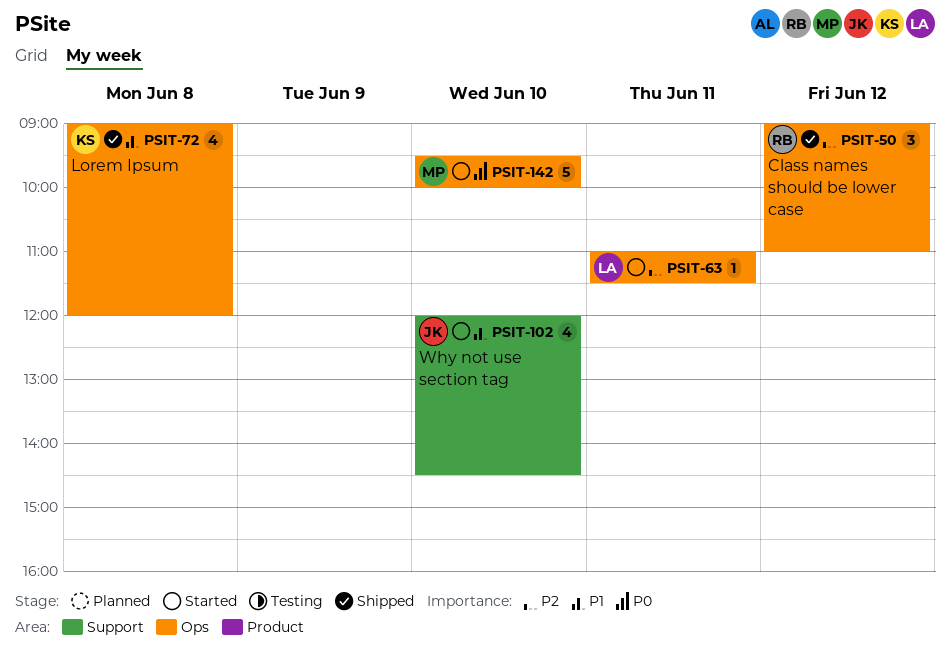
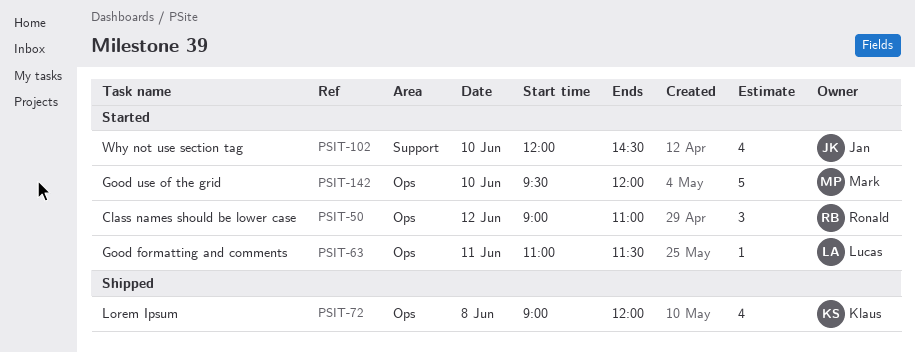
PSIT-50, status: Shipped -> Started
PSIT-142, ends: 10:00 -> 12:00

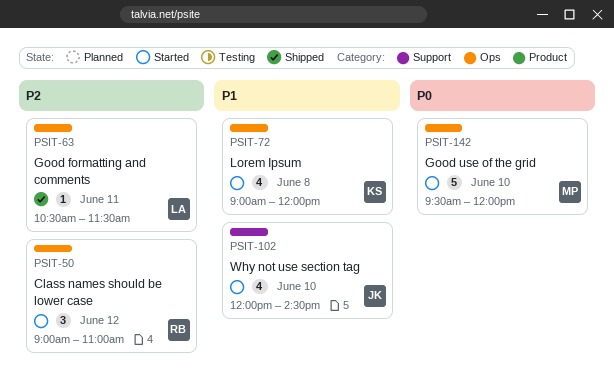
PSIT-63, status: Started -> Shipped
PSIT-63, begins: 11:00 -> 10:30
PSIT-72, status: Shipped -> Started

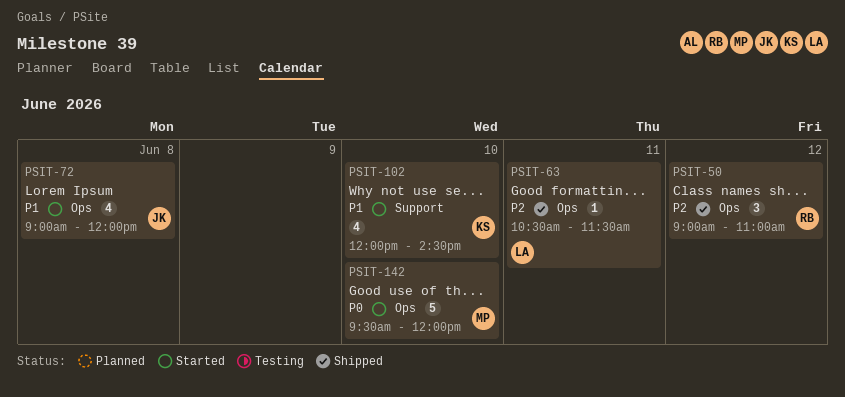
PSIT-50, status: Started -> Shipped
PSIT-72, owner: KS -> JK
PSIT-102, owner: JK -> KS

